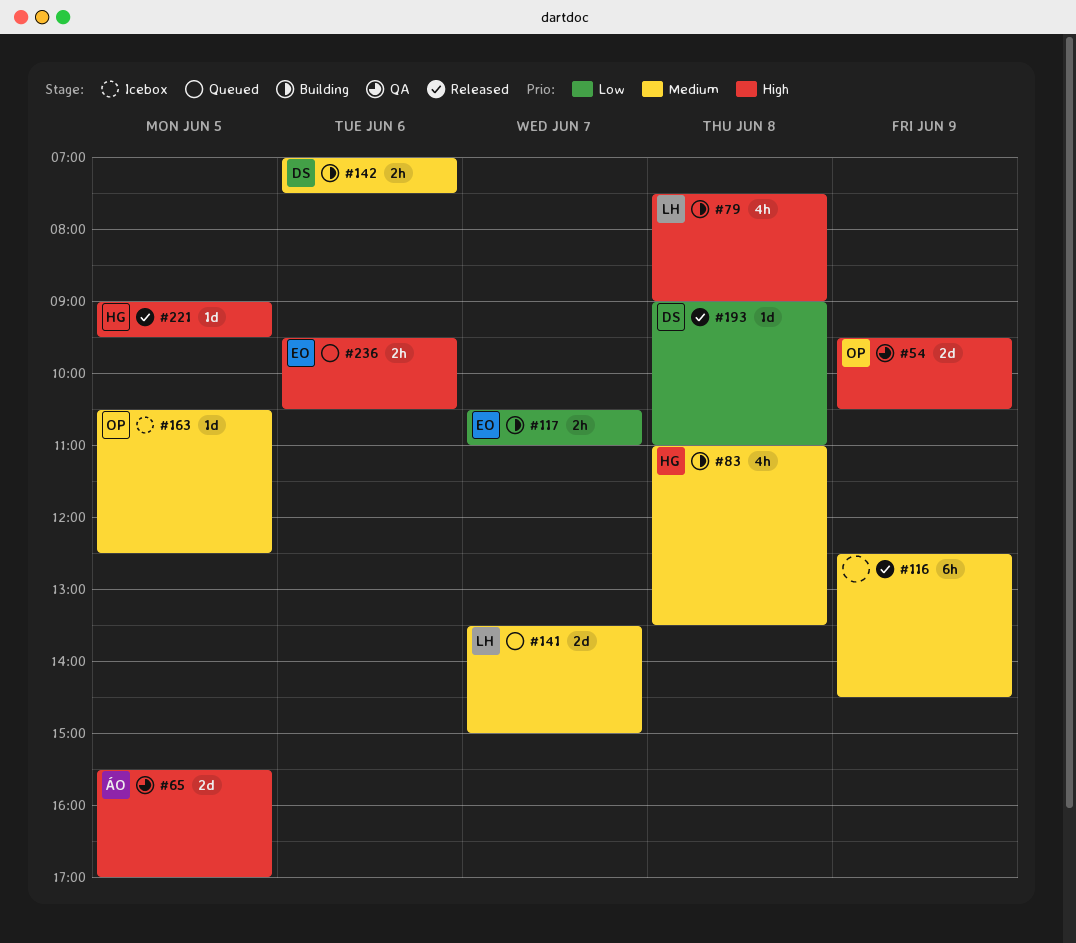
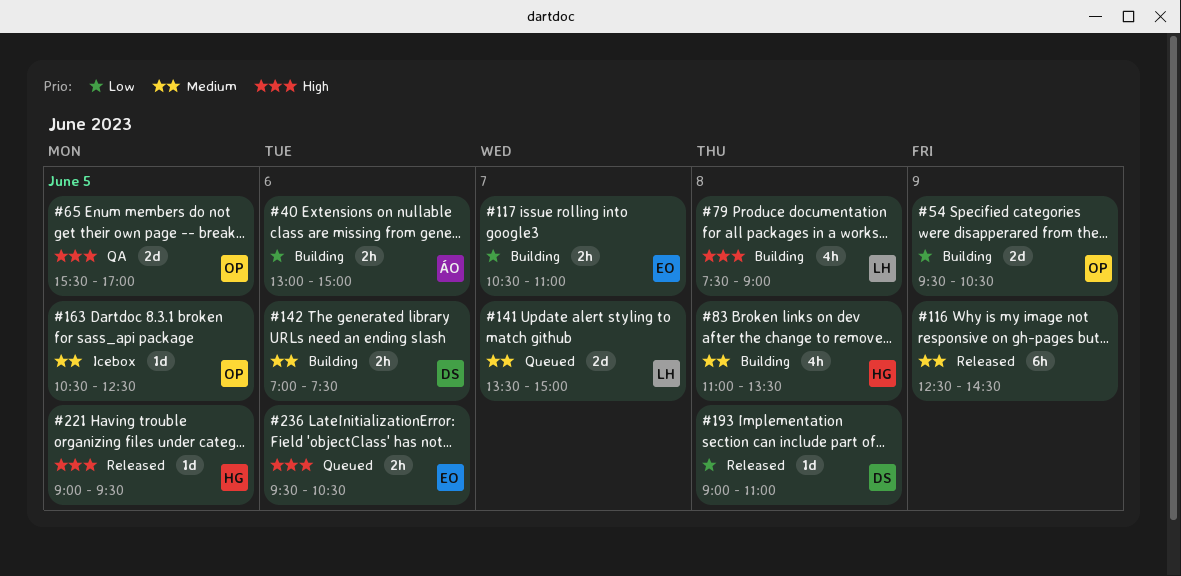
#40: none -> present
#54, status: QA -> Building
#54, priority: High -> Low
#65, owner: ÁO -> OP

